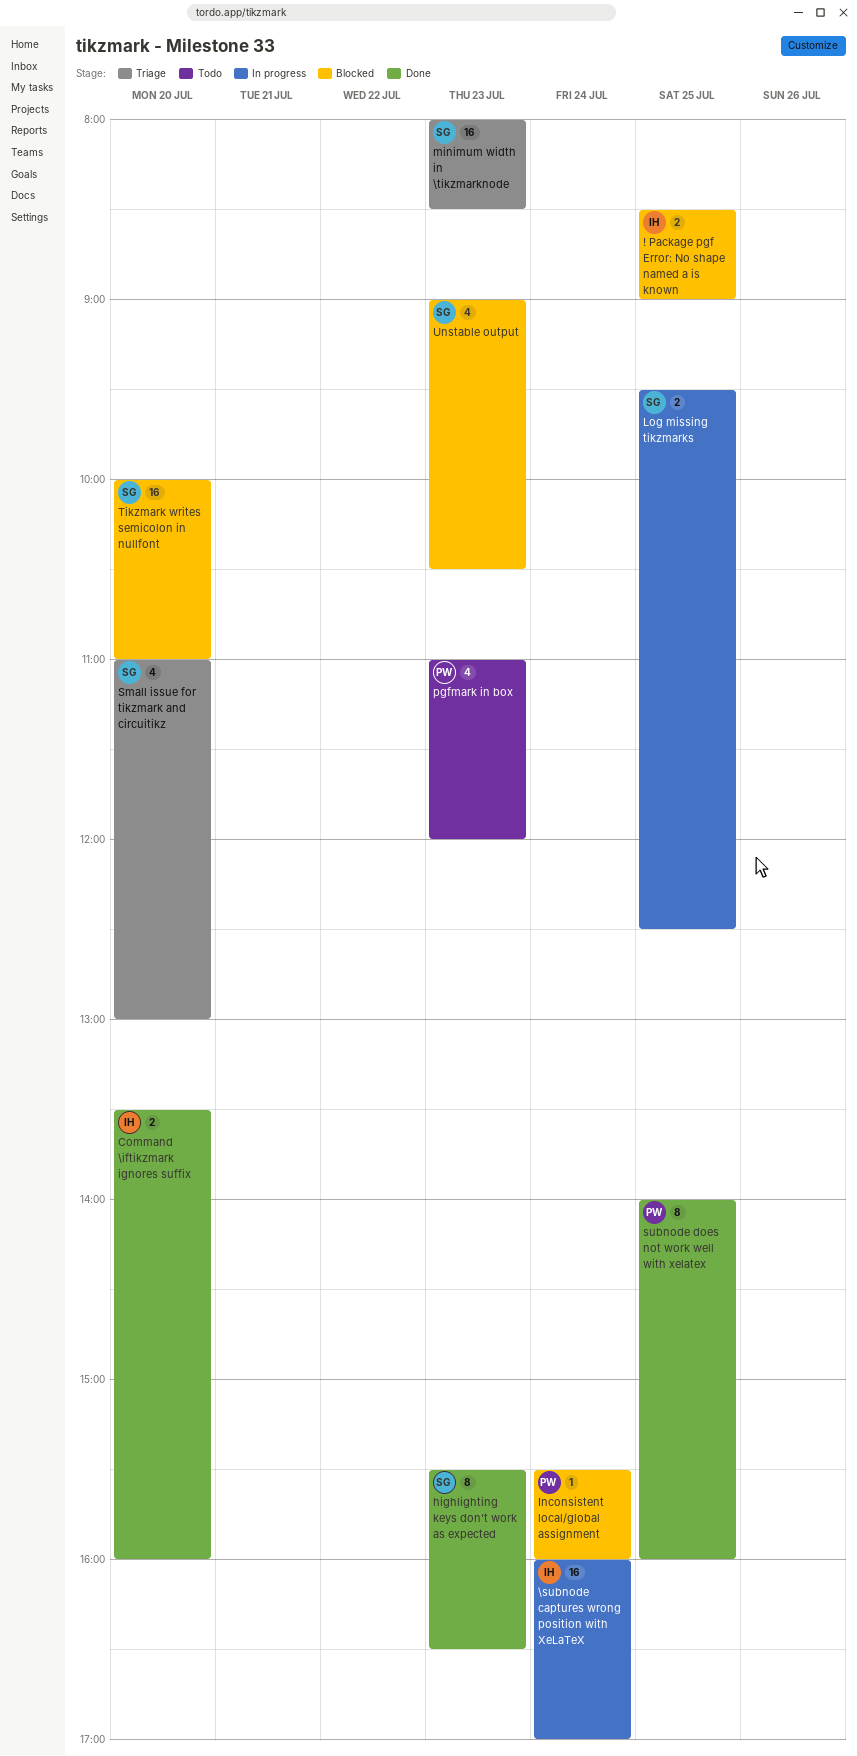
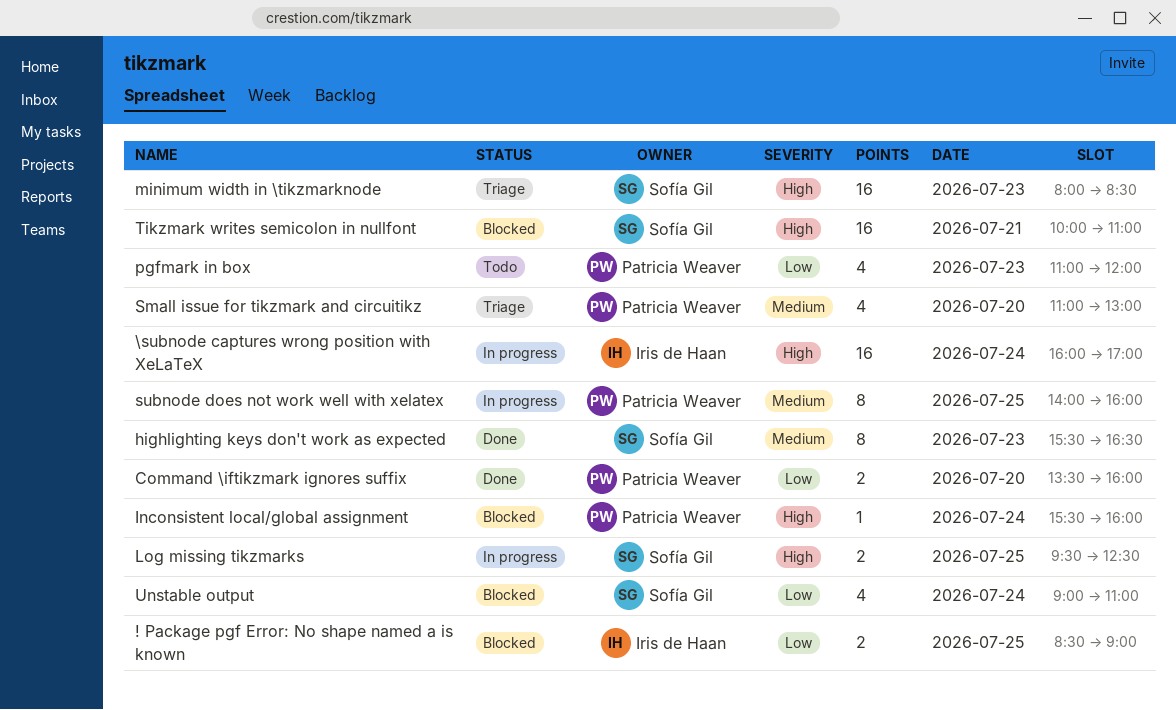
Command \iftikzmark ignores suffix, owner: Iris de Haan -> Patricia Weaver
Small issue for tikzmark and circuitikz, owner: Sofía Gil -> Patricia Weaver
subnode does not work well with xelatex, status: Done -> In progress
Tikzmark writes semicolon in nullfont, day: Jul 20 -> Jul 21
Unstable output, day: Jul 23 -> Jul 24
Unstable output, ends: 10:30 -> 11:00

